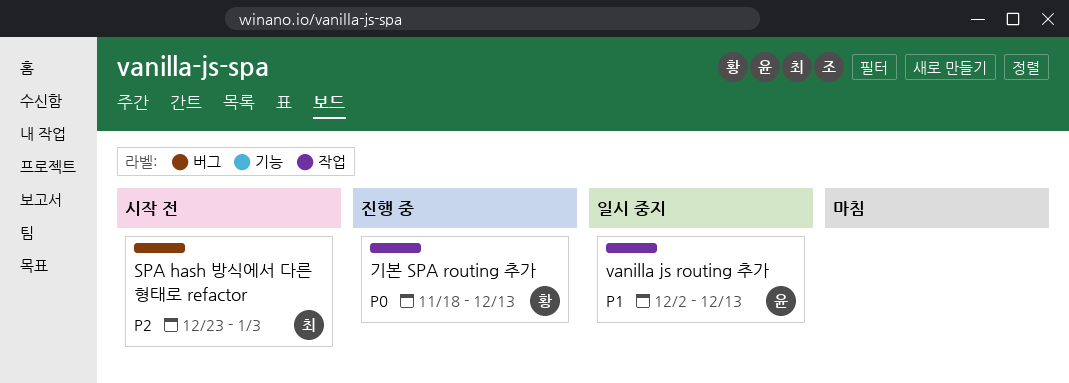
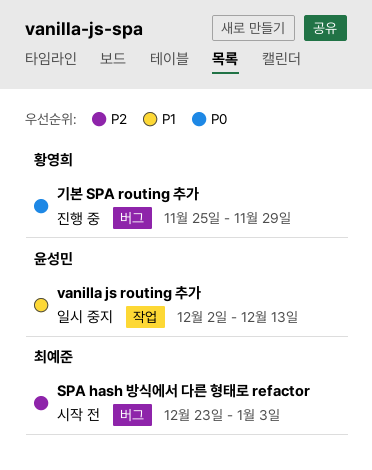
기본 SPA routing 추가, label: 작업 -> 버그
기본 SPA routing 추가, start: Nov 18 -> Nov 25
기본 SPA routing 추가, due: Dec 13 -> Nov 29

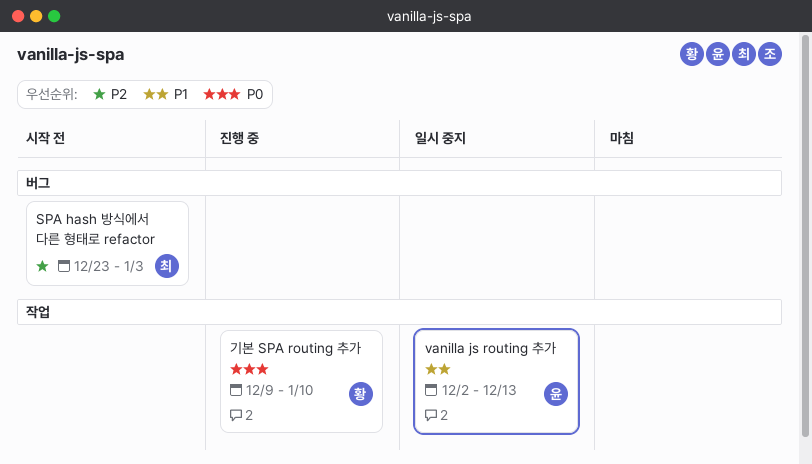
기본 SPA routing 추가, label: 버그 -> 작업
기본 SPA routing 추가, start: Nov 25 -> Dec 9
기본 SPA routing 추가, due: Nov 29 -> Jan 10

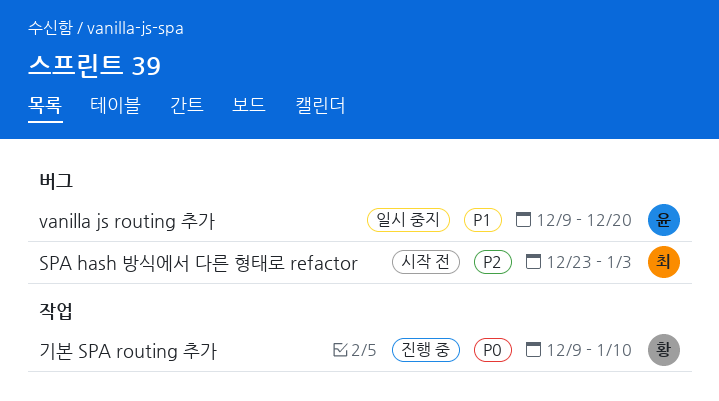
vanilla js routing 추가, label: 작업 -> 버그
vanilla js routing 추가, start: Dec 2 -> Dec 9
vanilla js routing 추가, due: Dec 13 -> Dec 20

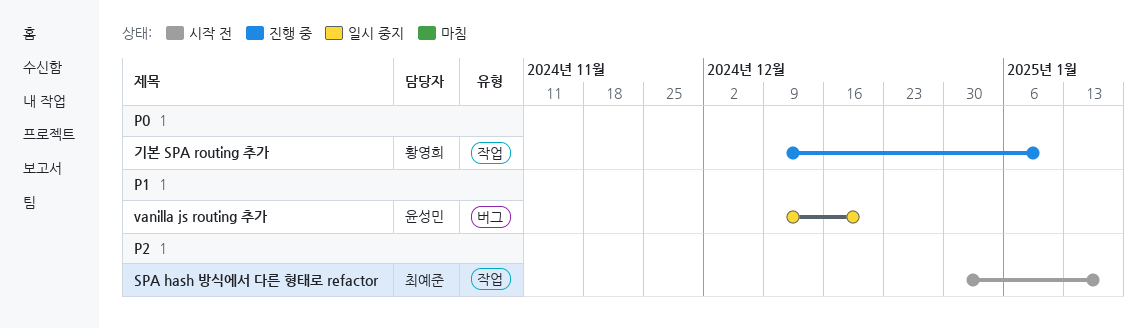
SPA hash 방식에서 다른 형태로 refactor, label: 버그 -> 작업
SPA hash 방식에서 다른 형태로 refactor, start: Dec 23 -> Dec 30
SPA hash 방식에서 다른 형태로 refactor, due: Jan 3 -> Jan 17

